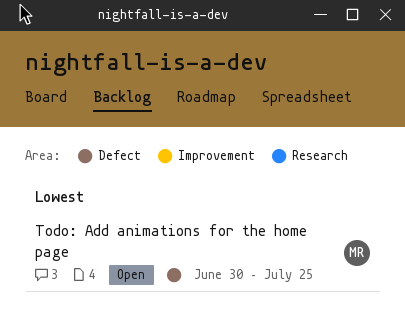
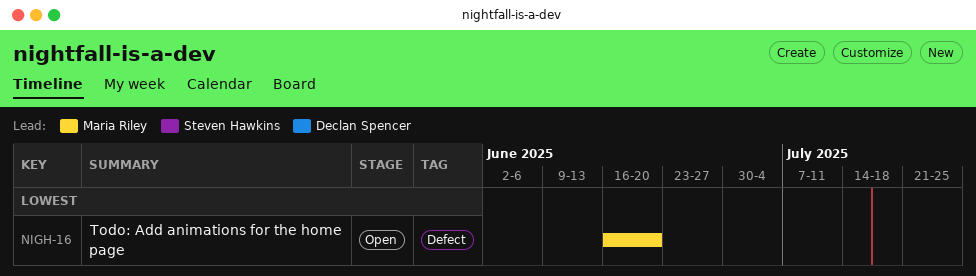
Todo: Add animations for the home page, start: Jun 30 -> Jun 16
Todo: Add animations for the home page, due: Jul 25 -> Jun 20

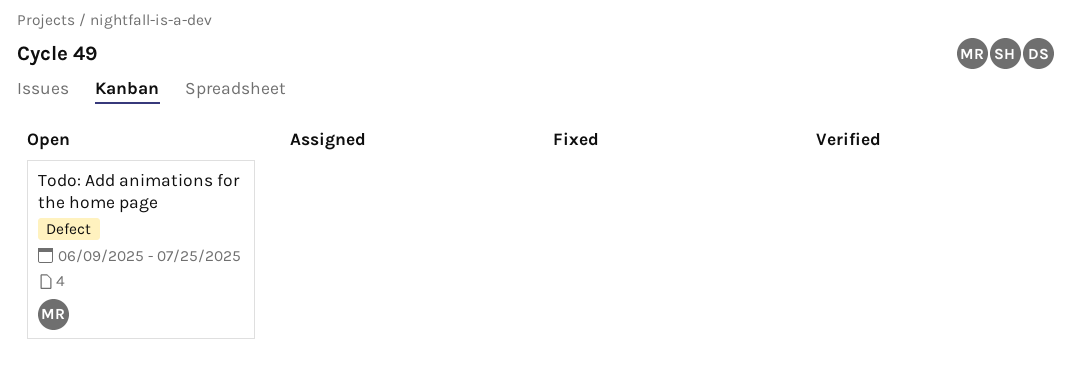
Todo: Add animations for the home page, start: Jun 16 -> Jun 9
Todo: Add animations for the home page, due: Jun 20 -> Jul 25

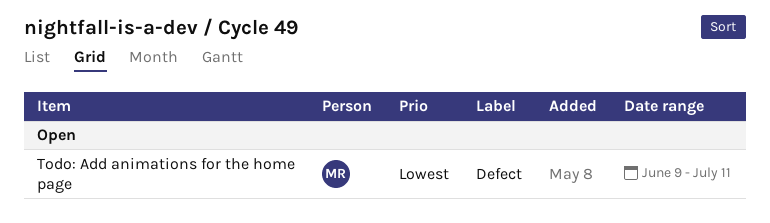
Todo: Add animations for the home page, due: Jul 25 -> Jul 11

